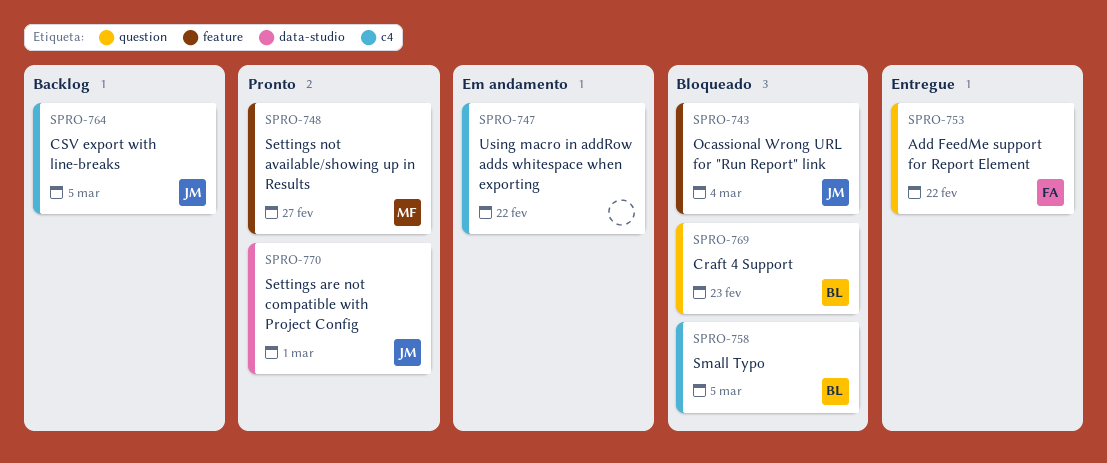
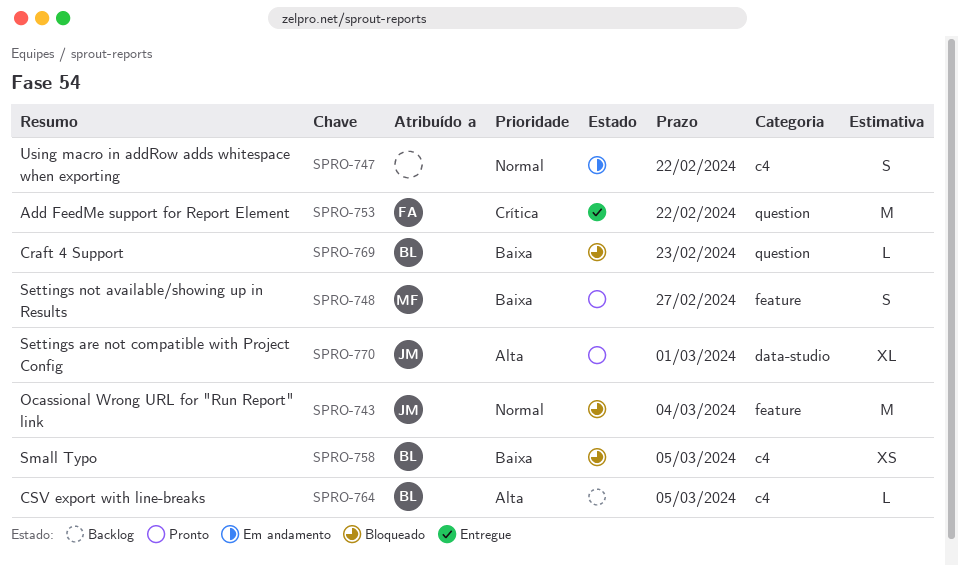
SPRO-764, owner: JM -> BL

